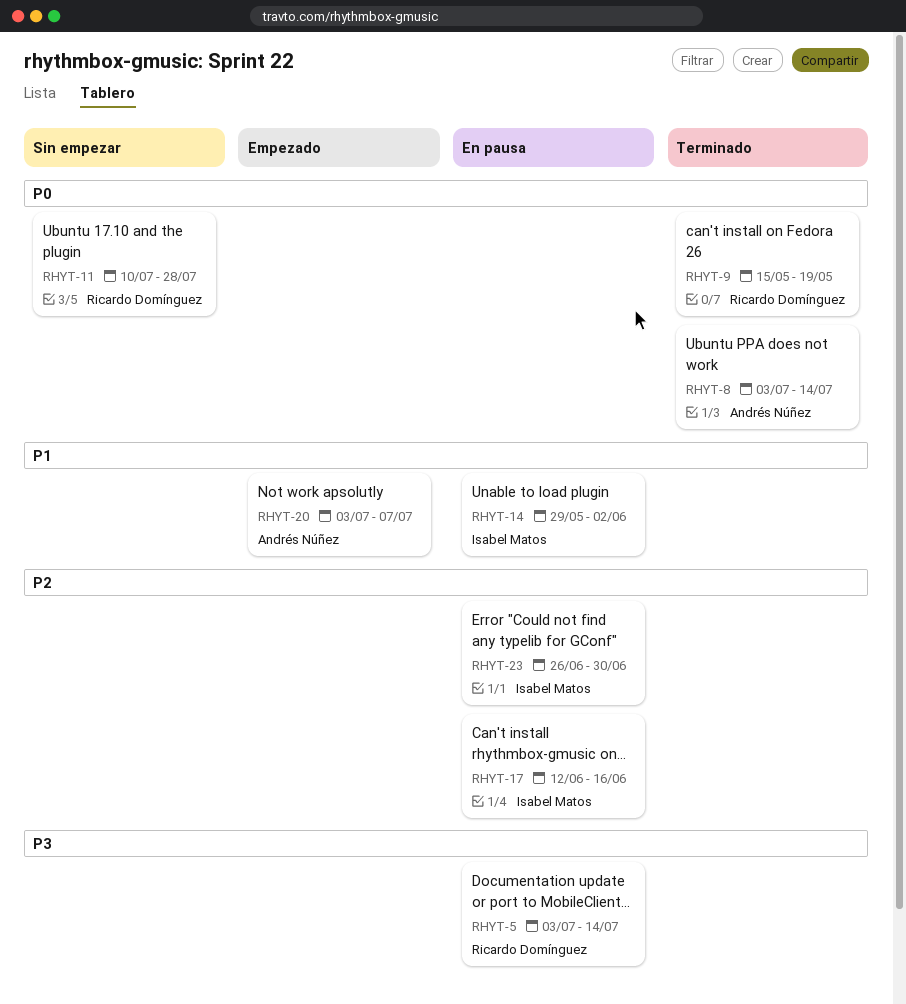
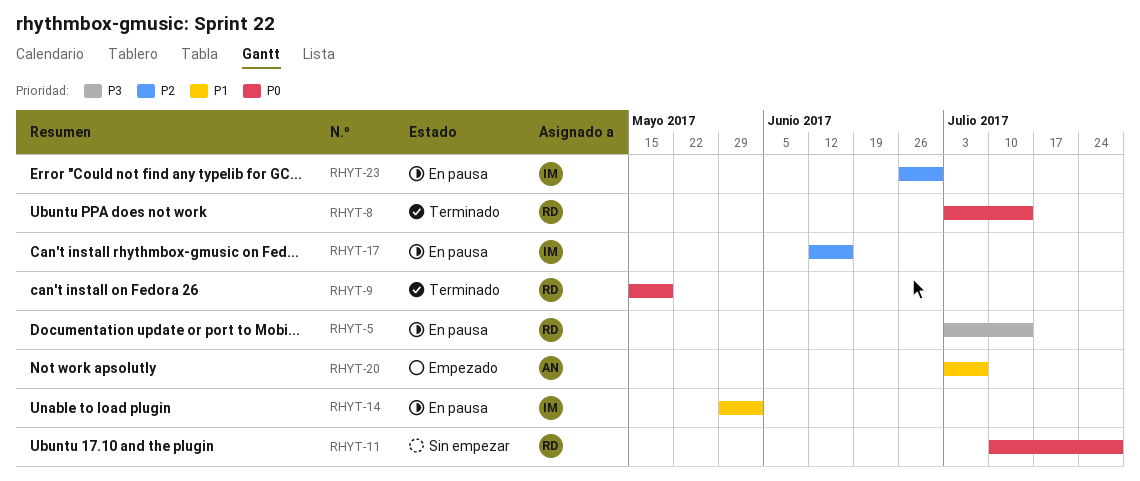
RHYT-8, owner: Andrés Núñez -> Ricardo Domínguez

